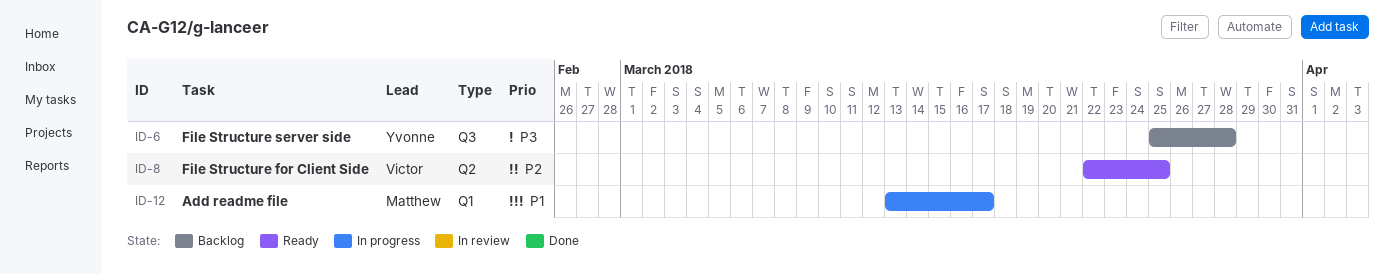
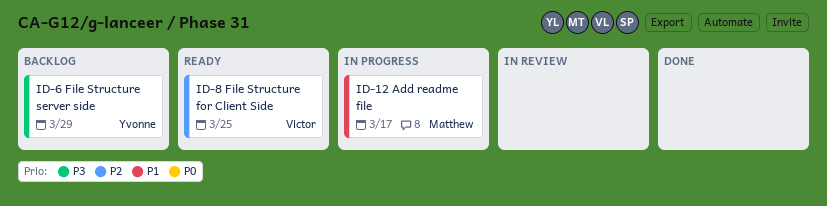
ID-6, due: Mar 28 -> Mar 29

